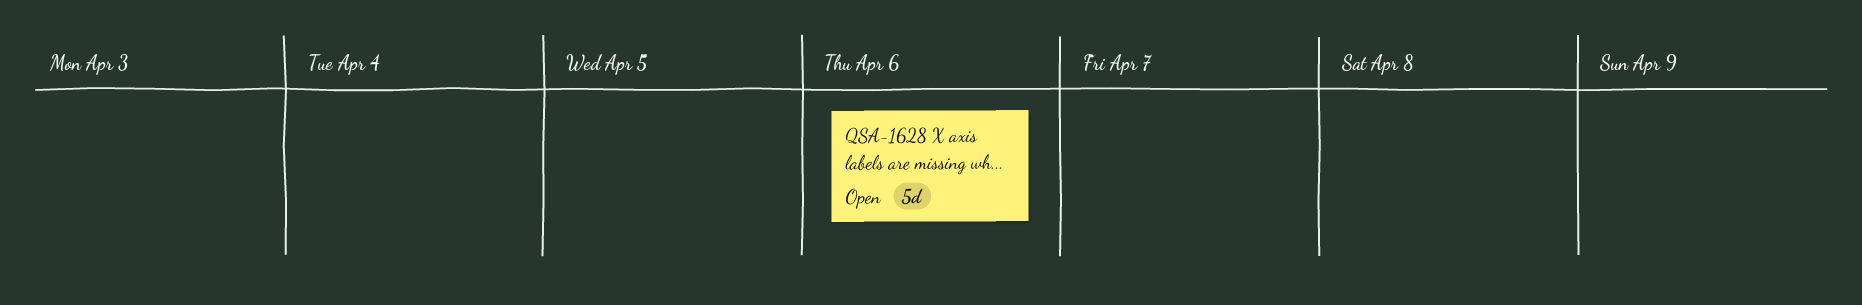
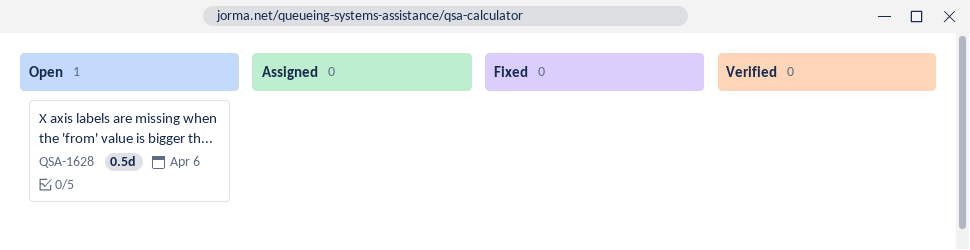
QSA-1628, estimate: 5d -> 0.5d

